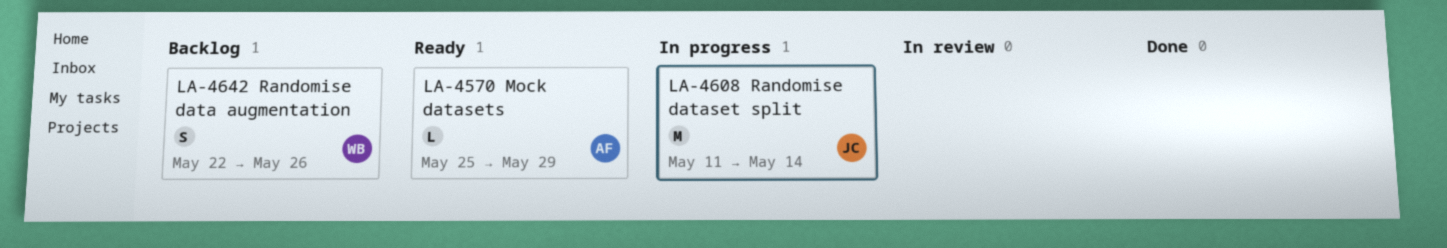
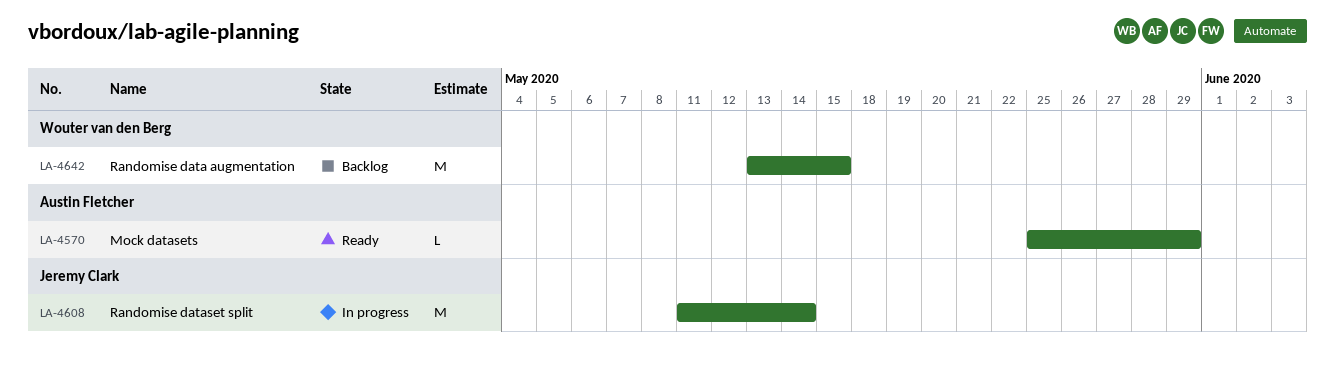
LA-4642, estimate: S -> M
LA-4642, start: May 22 -> May 13
LA-4642, due: May 26 -> May 15

